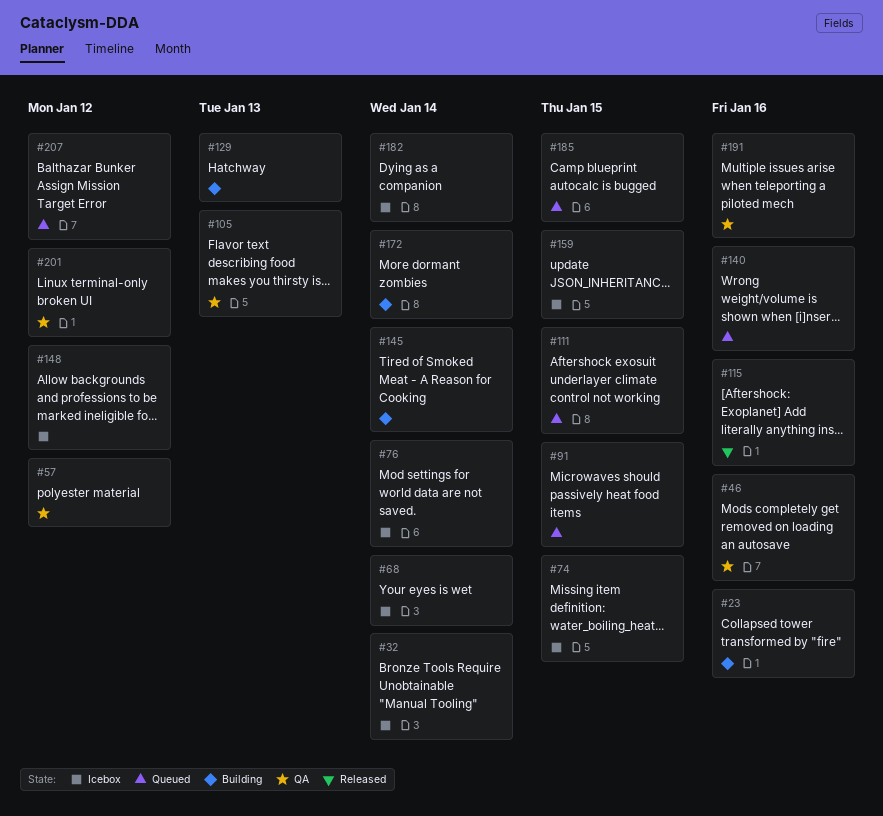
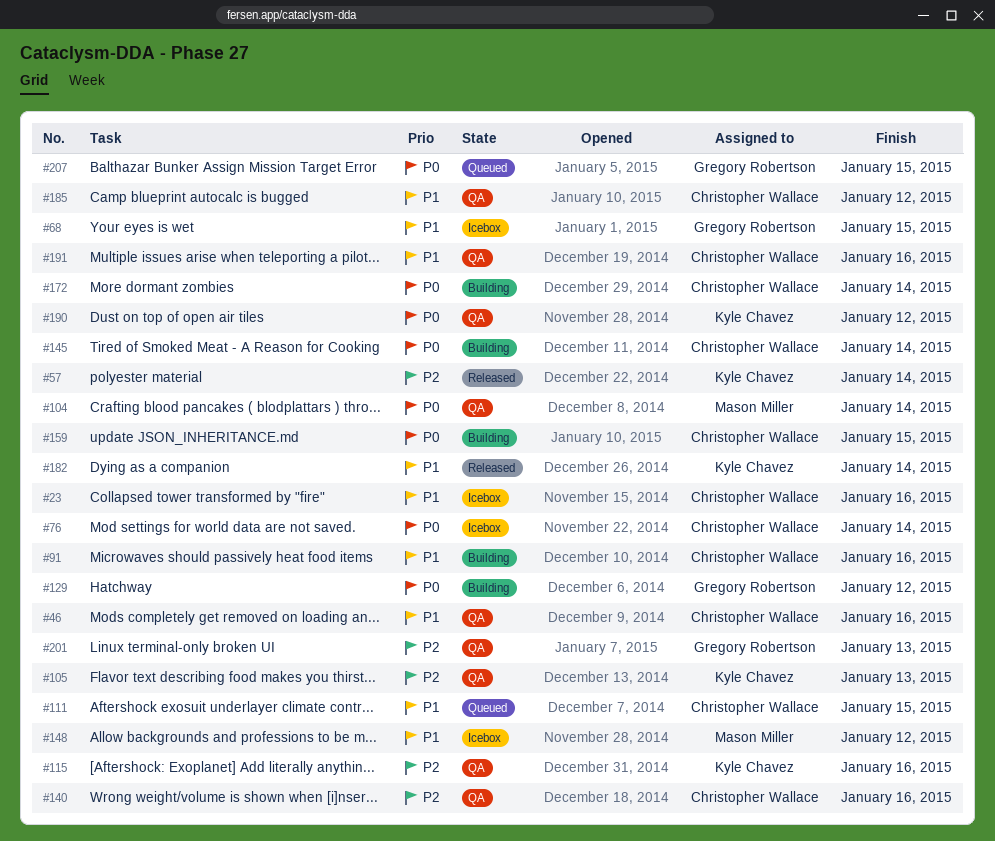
#23, status: Building -> Icebox
#32: present -> none
#57, status: QA -> Released
#57, due: Jan 12 -> Jan 14
#68, due: Jan 14 -> Jan 15
#74: present -> none
#91, status: Queued -> Building
#91, due: Jan 15 -> Jan 16
#104: none -> present
#115, status: Released -> QA
#129, due: Jan 13 -> Jan 12
#140, status: Queued -> QA
#159, status: Icebox -> Building
#182, status: Icebox -> Released
#185, status: Queued -> QA
#185, due: Jan 15 -> Jan 12
#190: none -> present
#201, due: Jan 12 -> Jan 13
#207, due: Jan 12 -> Jan 15

